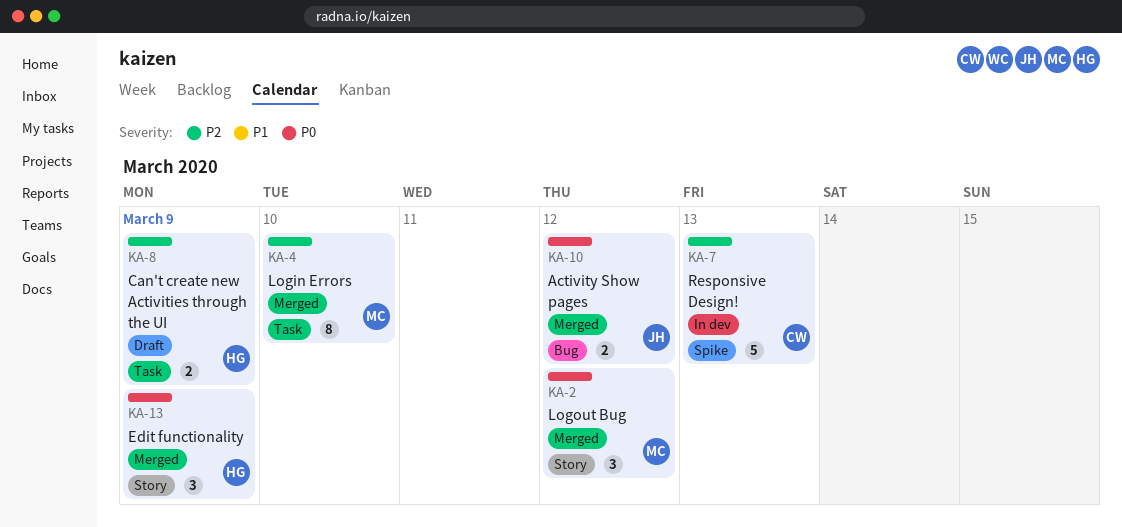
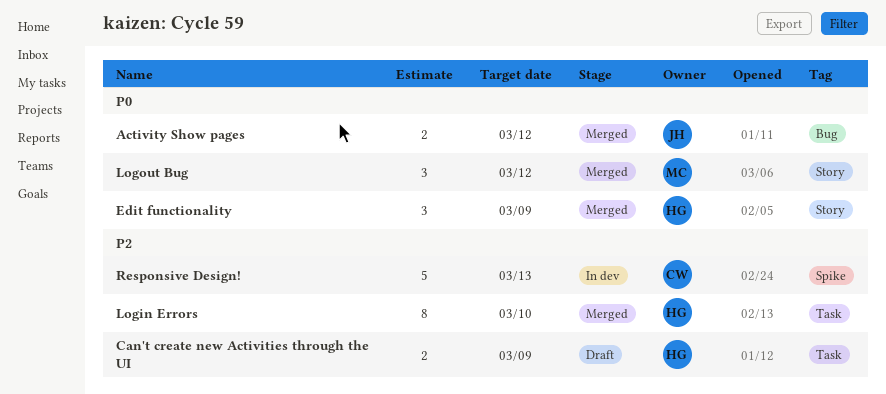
Login Errors, owner: MC -> HG

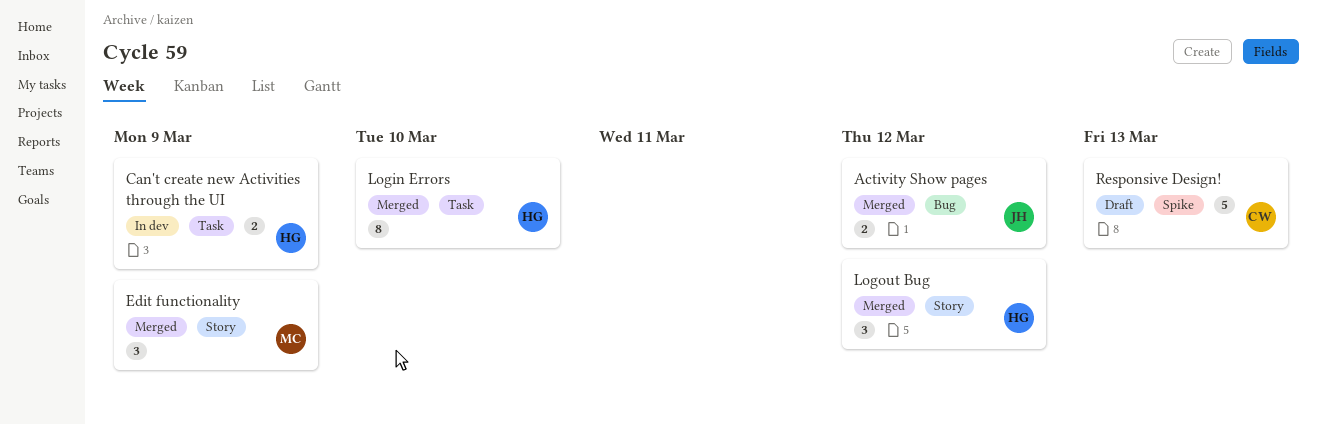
Can't create new Activities through the UI, status: Draft -> In dev
Edit functionality, owner: HG -> MC
Logout Bug, owner: MC -> HG
Responsive Design!, status: In dev -> Draft

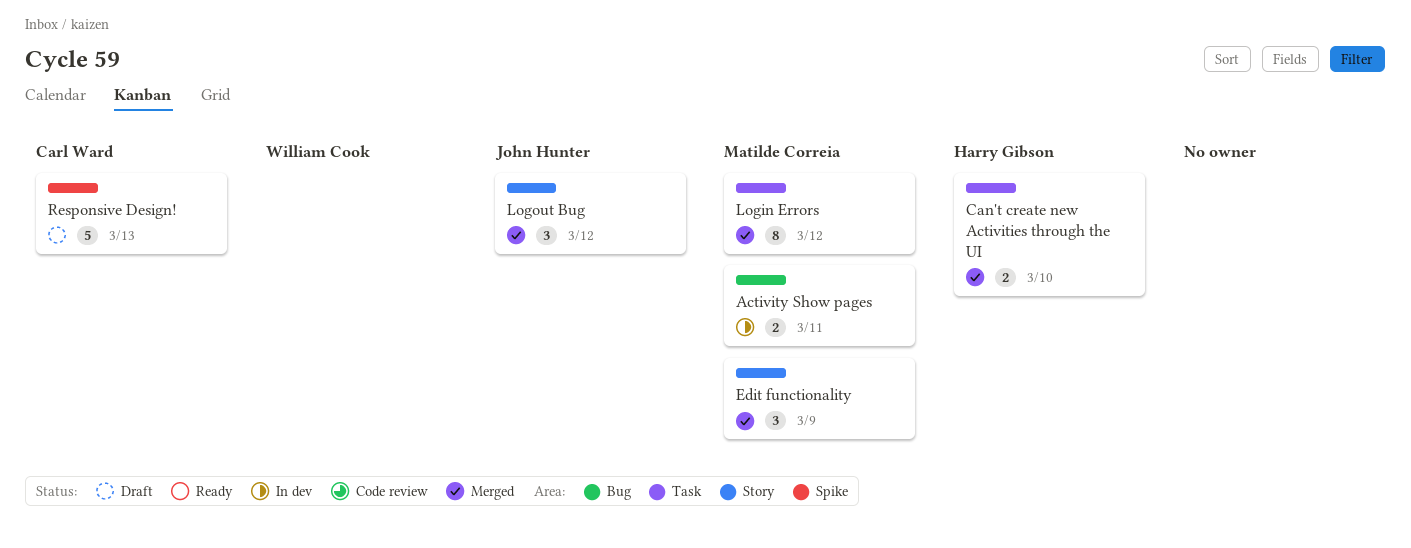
Activity Show pages, status: Merged -> In dev
Activity Show pages, owner: John Hunter -> Matilde Correia
Activity Show pages, due: Mar 12 -> Mar 11
Can't create new Activities through the UI, status: In dev -> Merged
Can't create new Activities through the UI, due: Mar 9 -> Mar 10
Login Errors, owner: Harry Gibson -> Matilde Correia
Login Errors, due: Mar 10 -> Mar 12
Logout Bug, owner: Harry Gibson -> John Hunter

